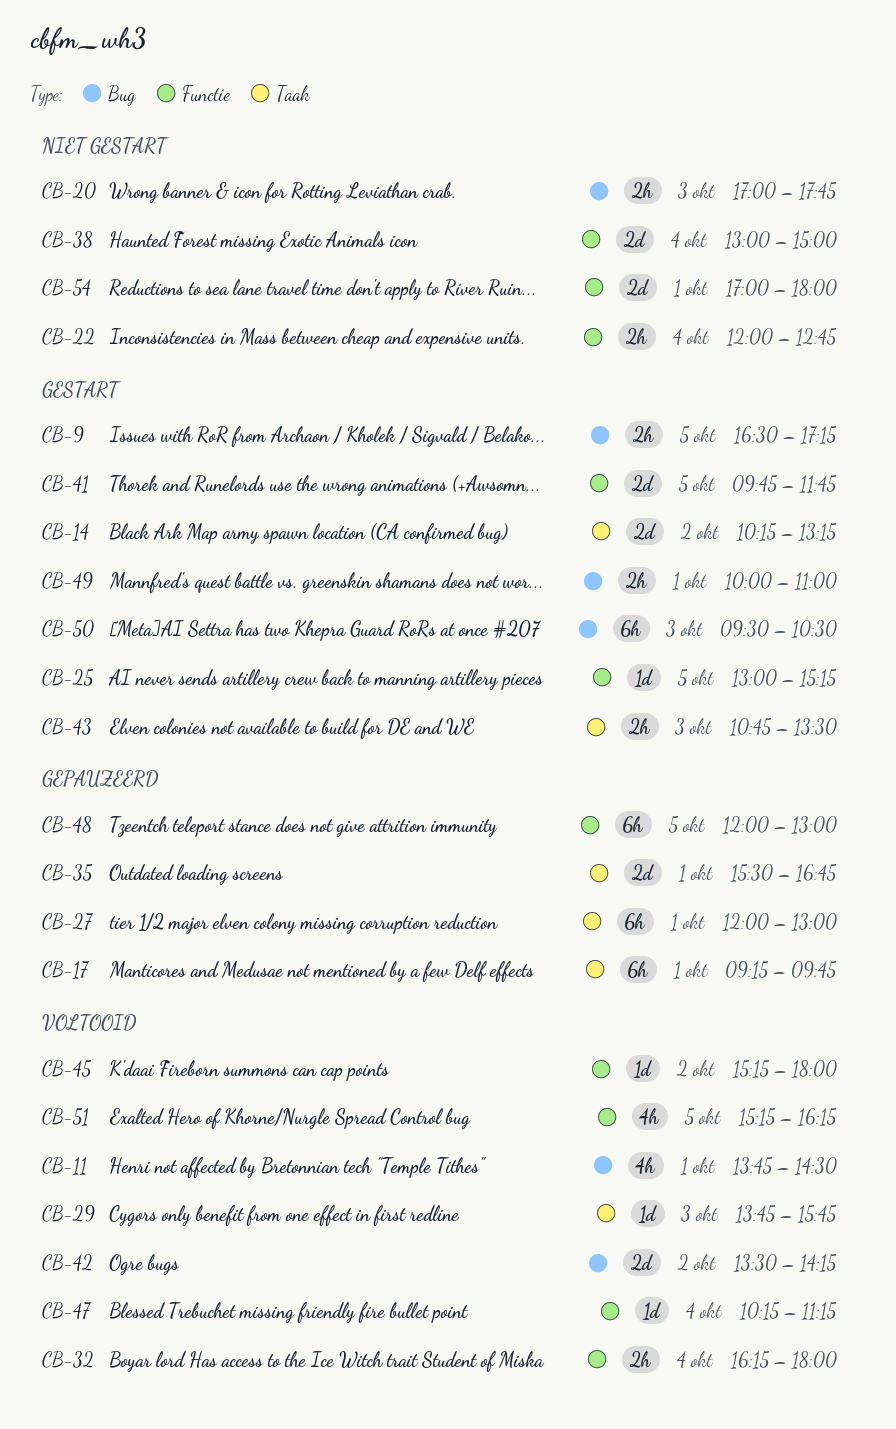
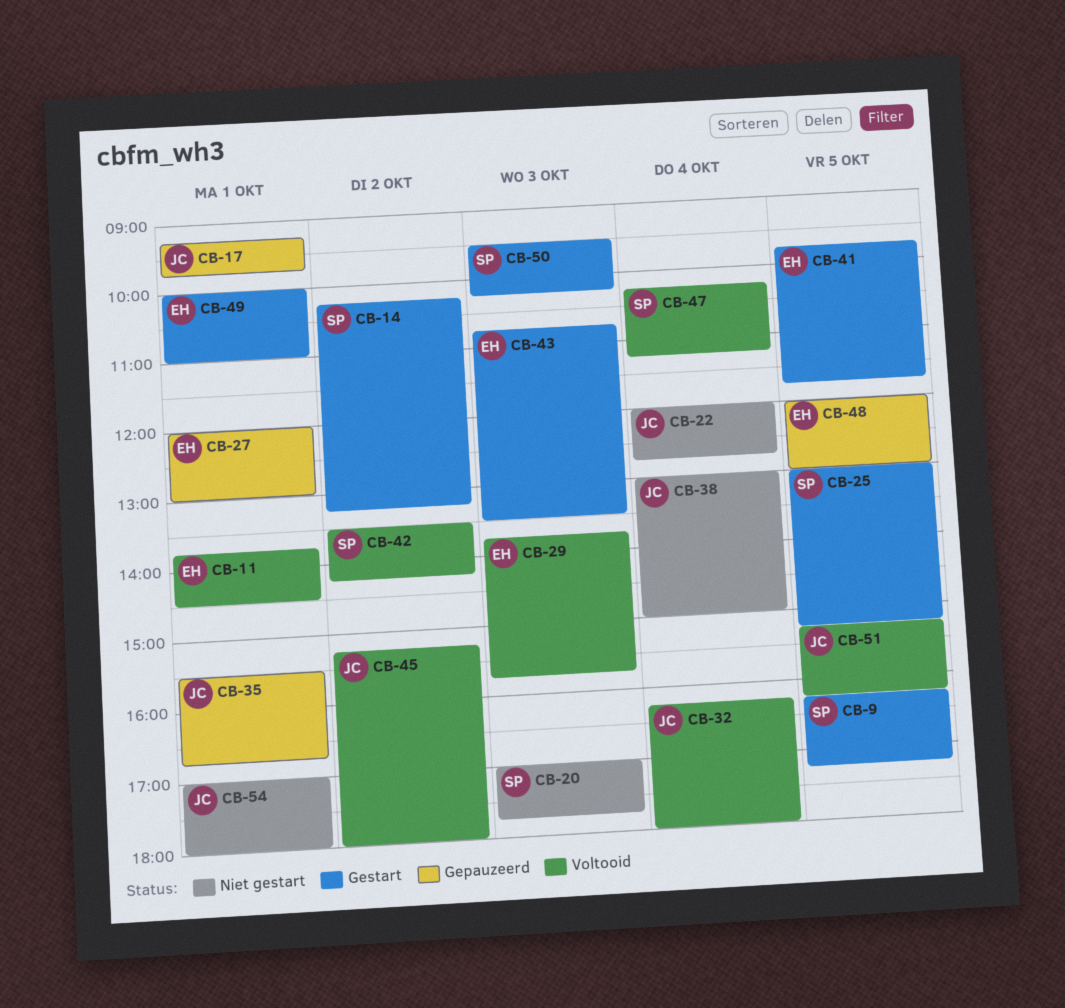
CB-9, begins: 16:30 -> 16:15
CB-50, ends: 10:30 -> 10:15

